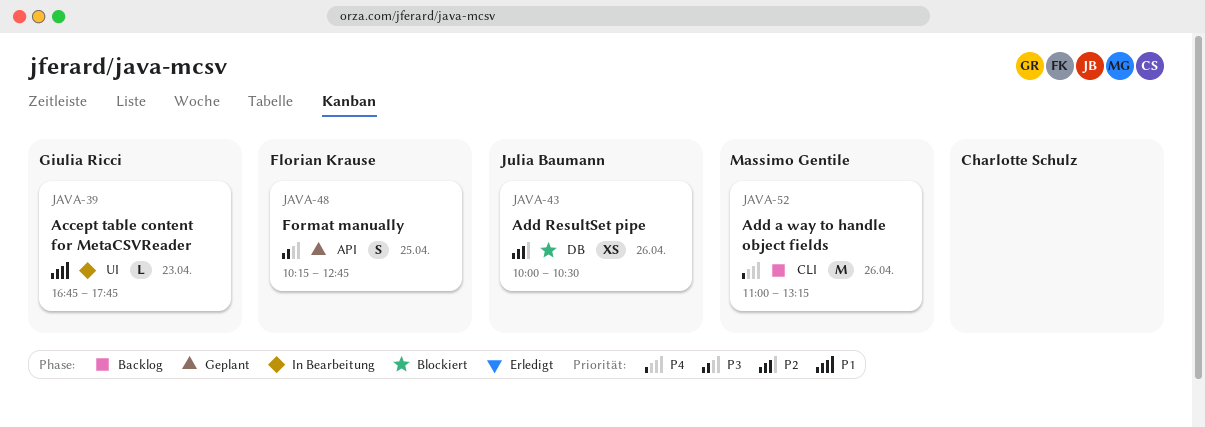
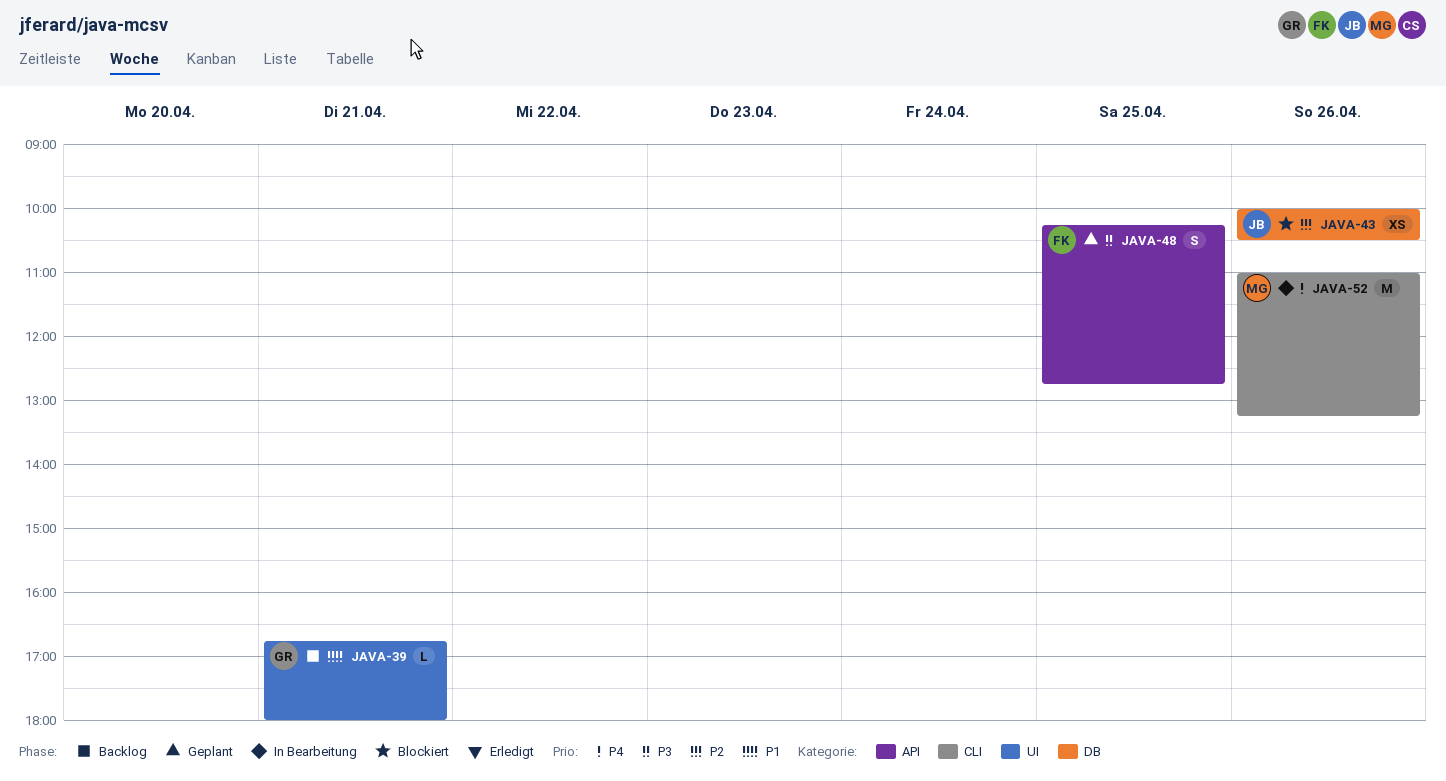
JAVA-39, status: In Bearbeitung -> Backlog
JAVA-39, day: Apr 23 -> Apr 21
JAVA-39, ends: 17:45 -> 18:00
JAVA-52, status: Backlog -> In Bearbeitung

